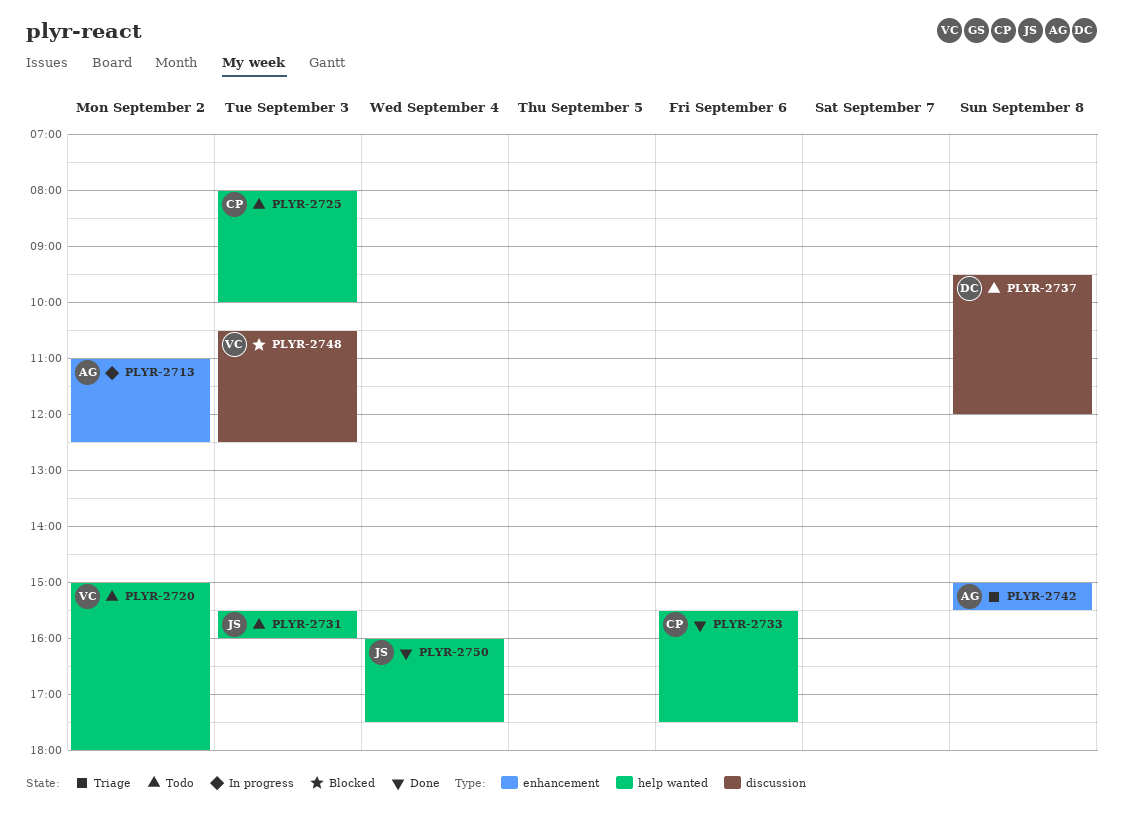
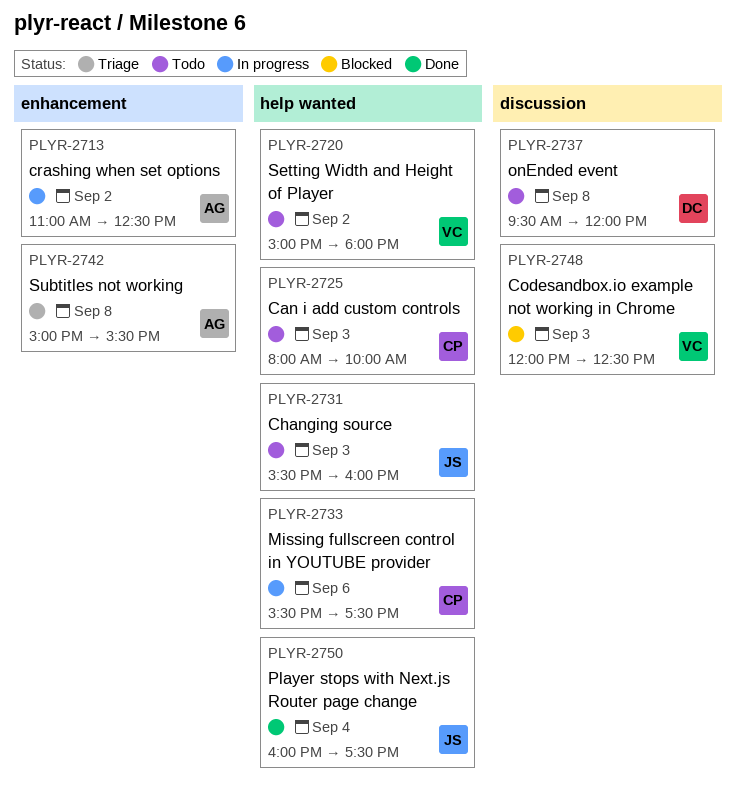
PLYR-2733, status: Done -> In progress
PLYR-2748, begins: 10:30 -> 12:00

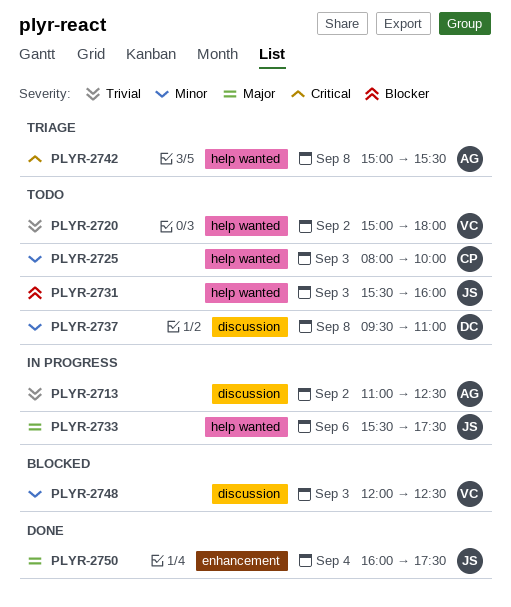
PLYR-2713, label: enhancement -> discussion
PLYR-2733, owner: CP -> JS
PLYR-2737, ends: 12:00 -> 11:00
PLYR-2742, label: enhancement -> help wanted
PLYR-2750, label: help wanted -> enhancement

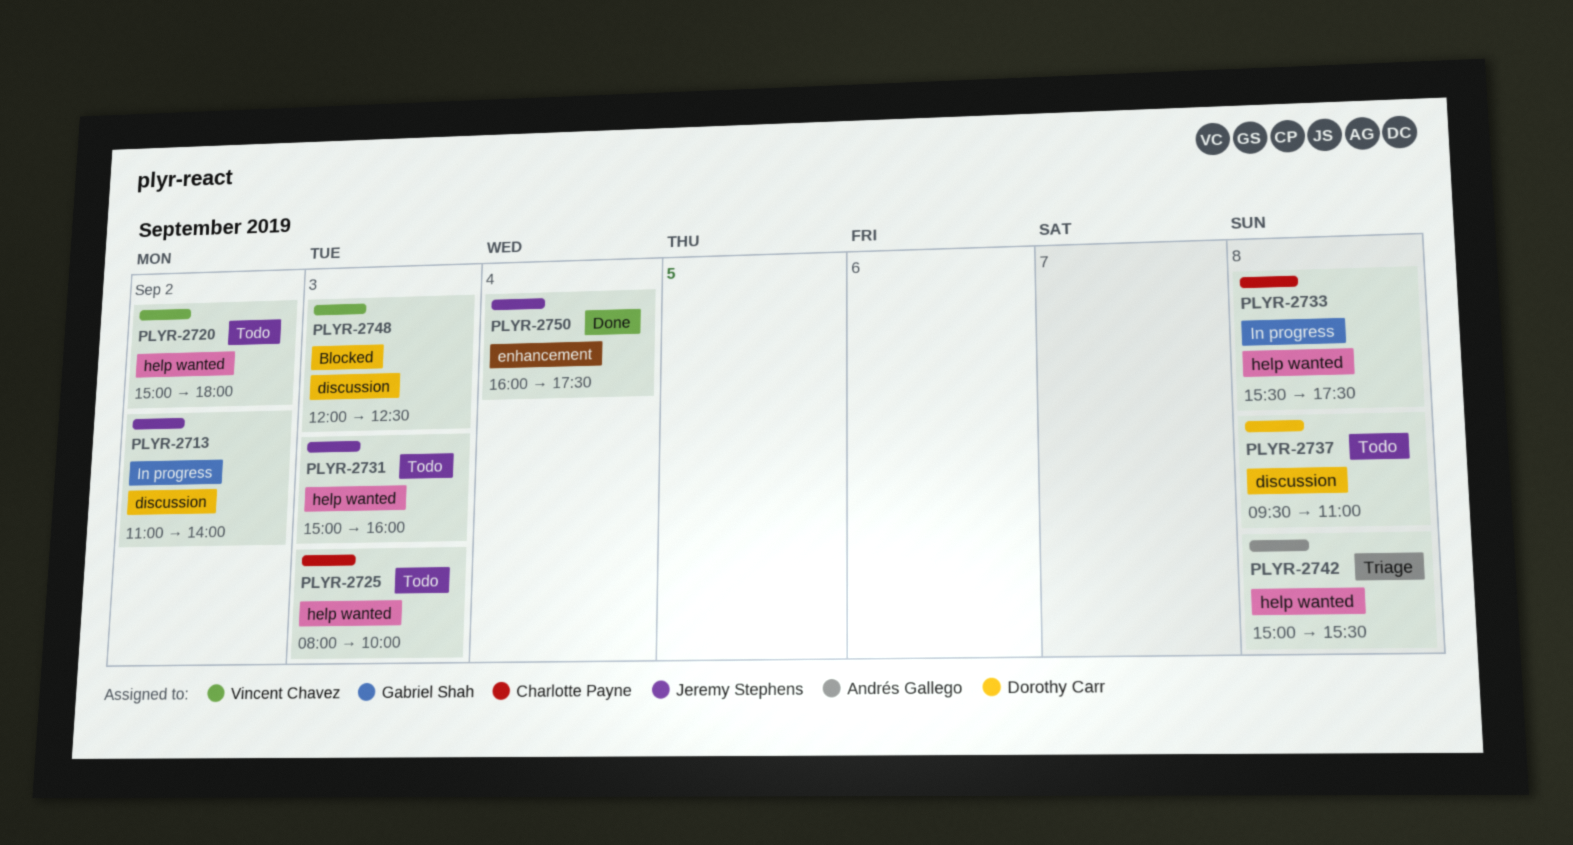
PLYR-2713, owner: Andrés Gallego -> Jeremy Stephens
PLYR-2713, ends: 12:30 -> 14:00
PLYR-2731, begins: 15:30 -> 15:00
PLYR-2733, owner: Jeremy Stephens -> Charlotte Payne
PLYR-2733, day: Sep 6 -> Sep 8

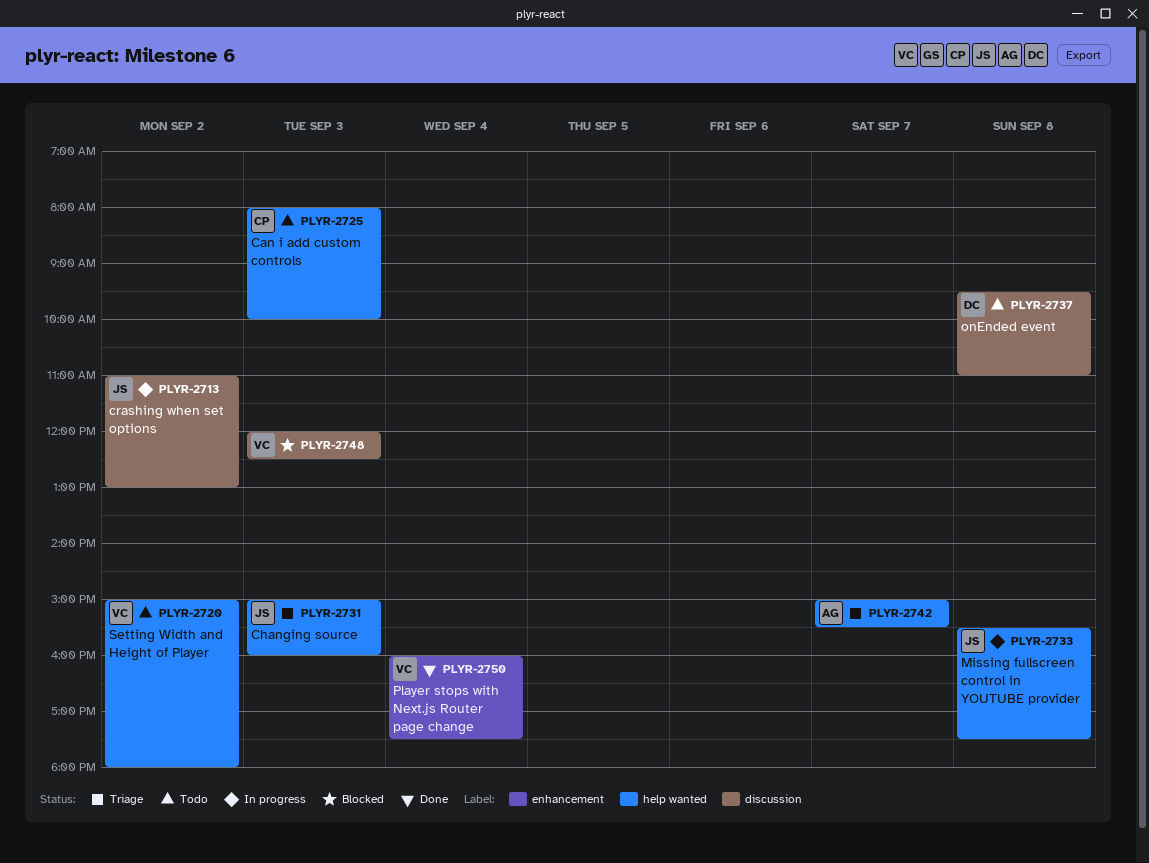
PLYR-2713, ends: 14:00 -> 13:00
PLYR-2731, status: Todo -> Triage
PLYR-2733, owner: Charlotte Payne -> Jeremy Stephens
PLYR-2742, day: Sep 8 -> Sep 7
PLYR-2750, owner: Jeremy Stephens -> Vincent Chavez

